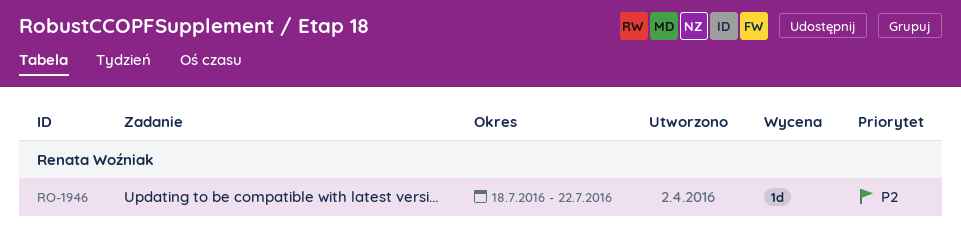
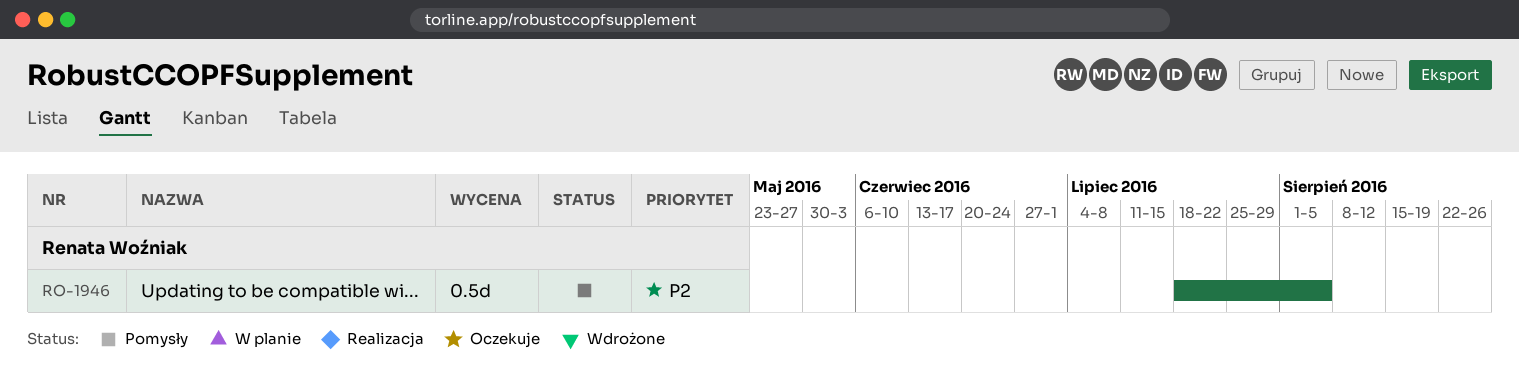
RO-1946, estimate: 1d -> 0.5d
RO-1946, due: Jul 22 -> Aug 5

